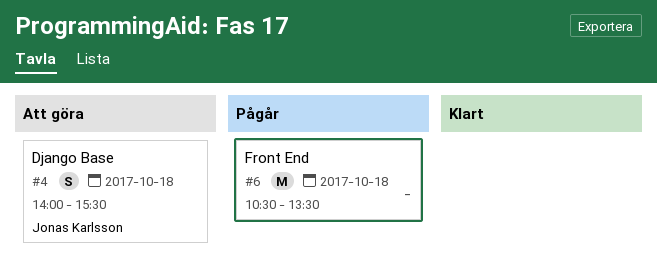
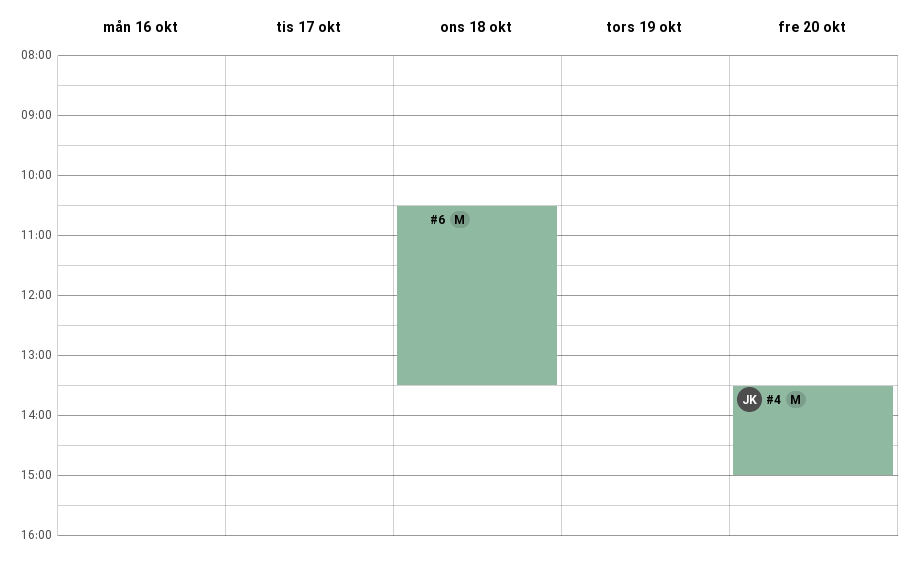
#4, estimate: S -> M
#4, day: Oct 18 -> Oct 20
#4, begins: 14:00 -> 13:30
#4, ends: 15:30 -> 15:00

